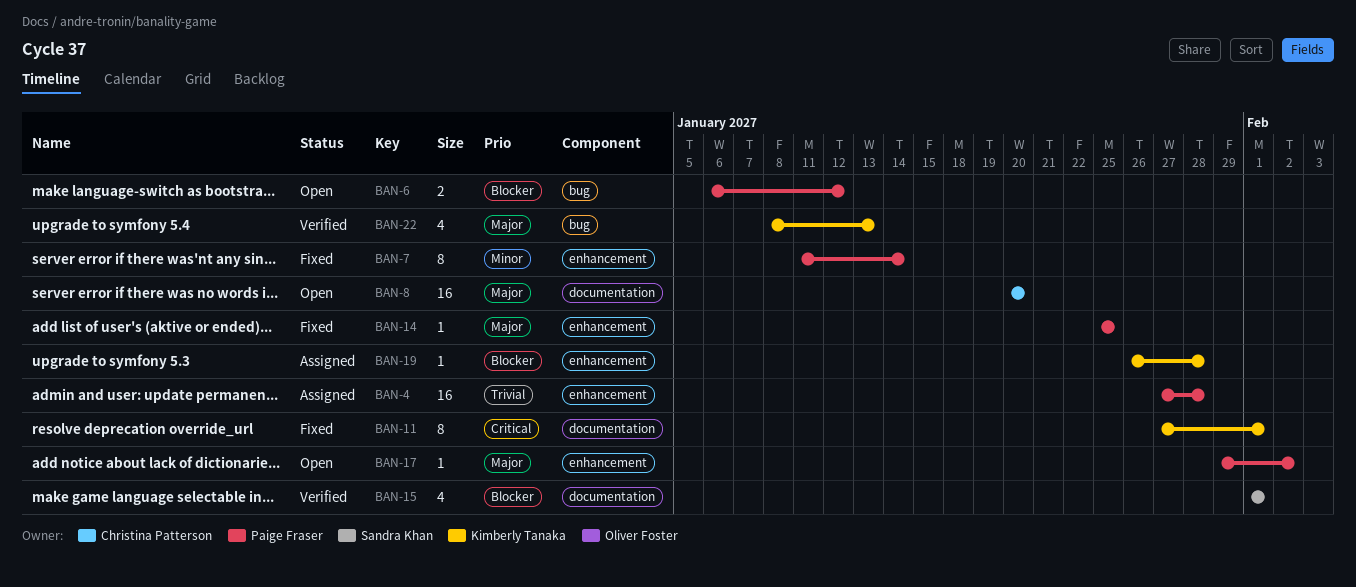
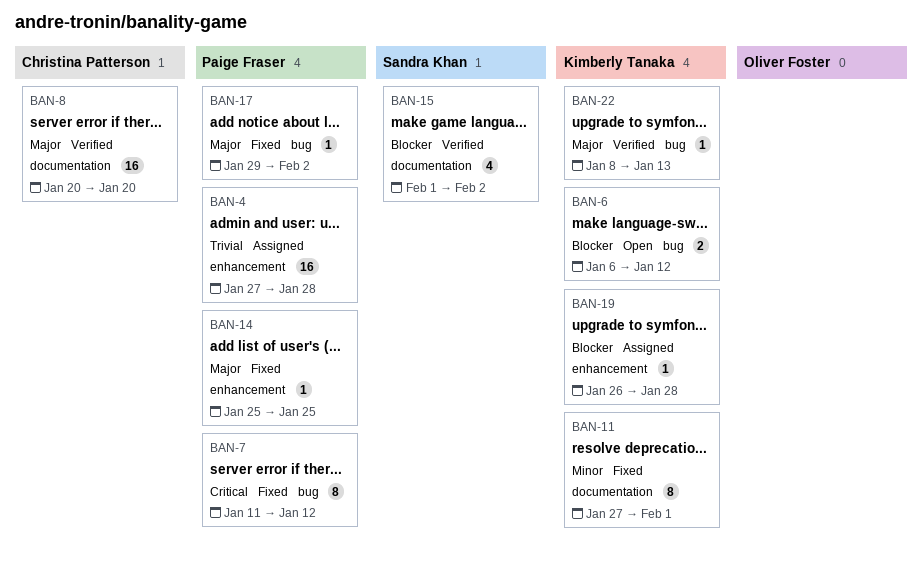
BAN-6, owner: Paige Fraser -> Kimberly Tanaka
BAN-7, priority: Minor -> Critical
BAN-7, label: enhancement -> bug
BAN-7, due: Jan 14 -> Jan 12
BAN-8, status: Open -> Verified
BAN-11, priority: Critical -> Minor
BAN-15, due: Feb 1 -> Feb 2
BAN-17, status: Open -> Fixed
BAN-17, label: enhancement -> bug
BAN-22, estimate: 4 -> 1

